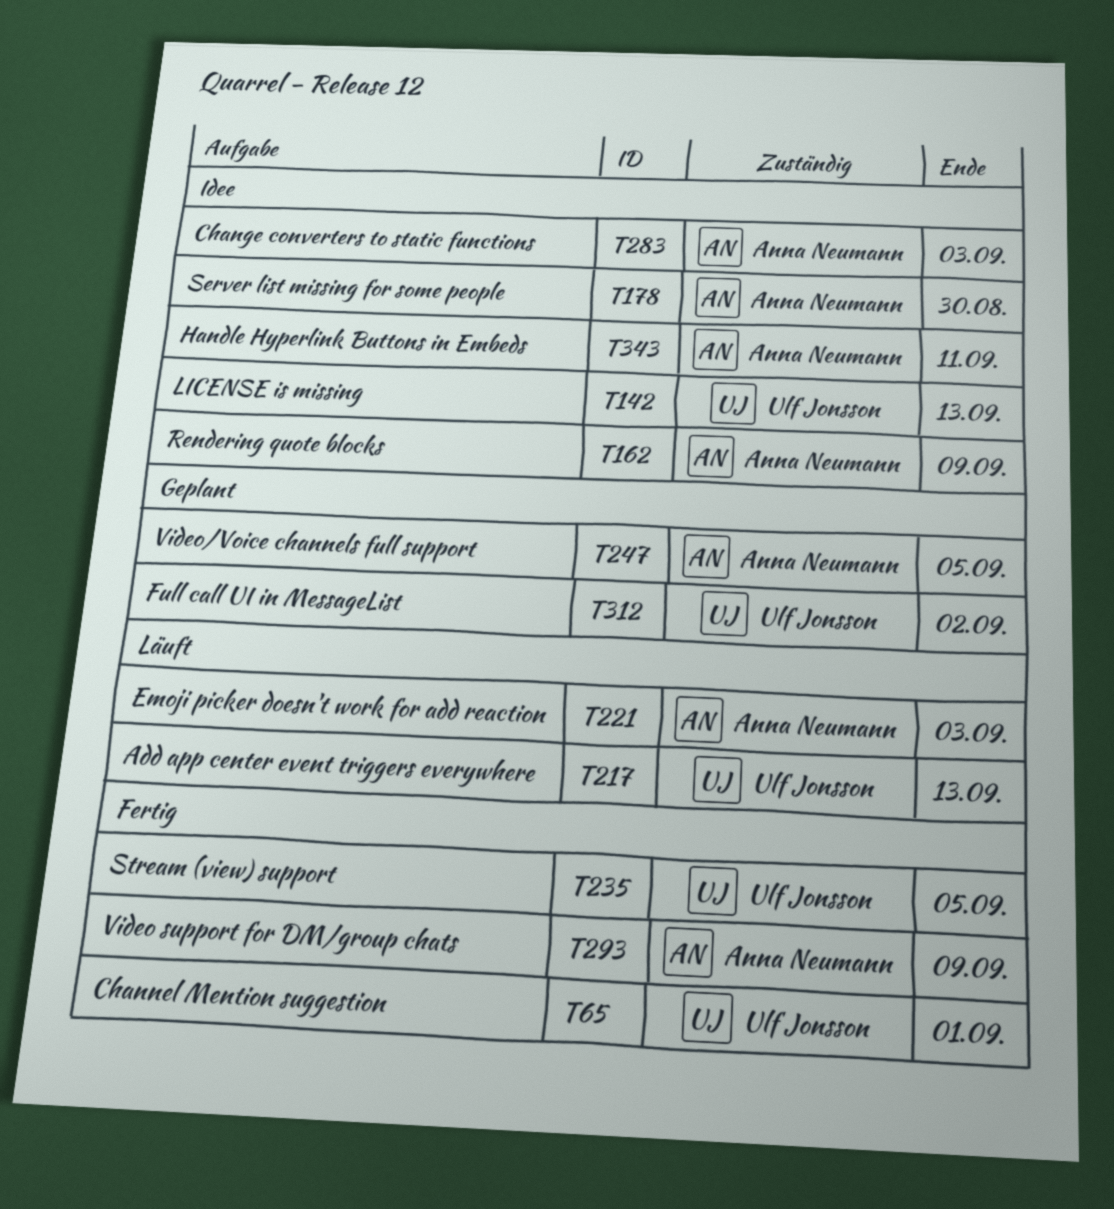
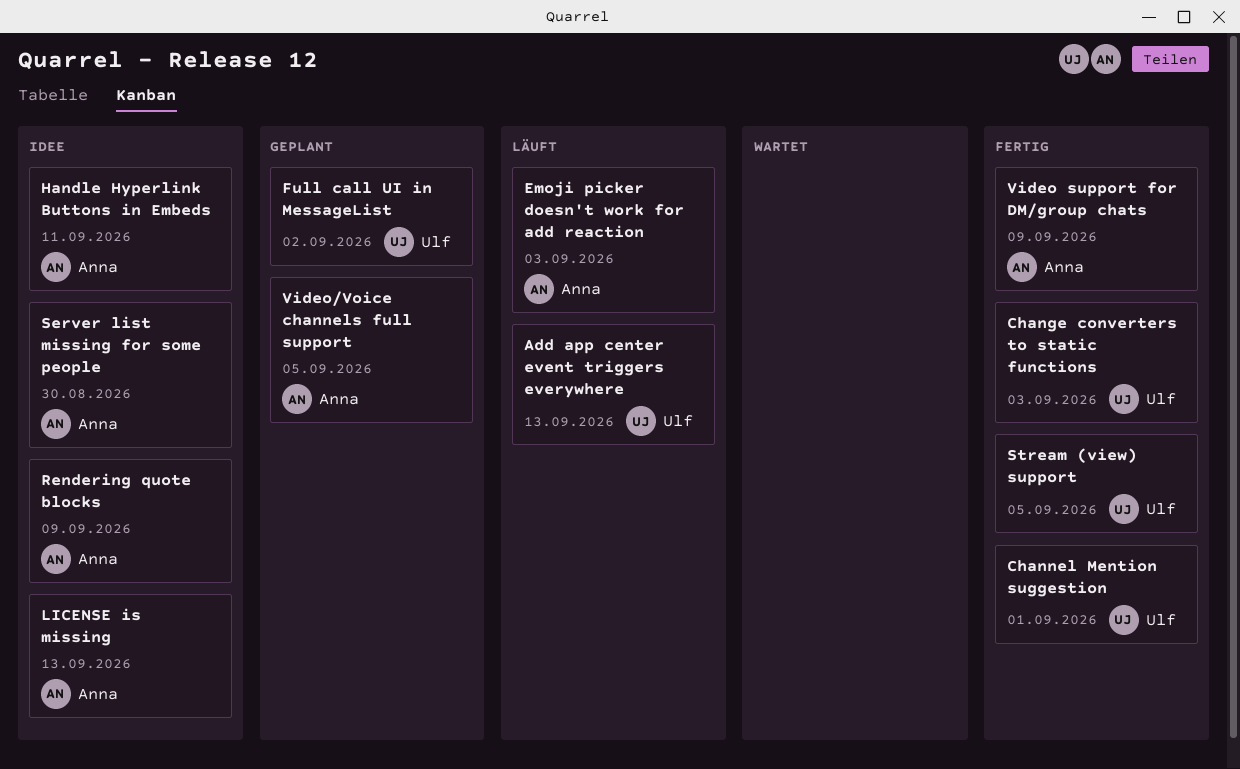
Change converters to static functions, status: Idee -> Fertig
Change converters to static functions, owner: Anna Neumann -> Ulf Jonsson
LICENSE is missing, owner: Ulf Jonsson -> Anna Neumann

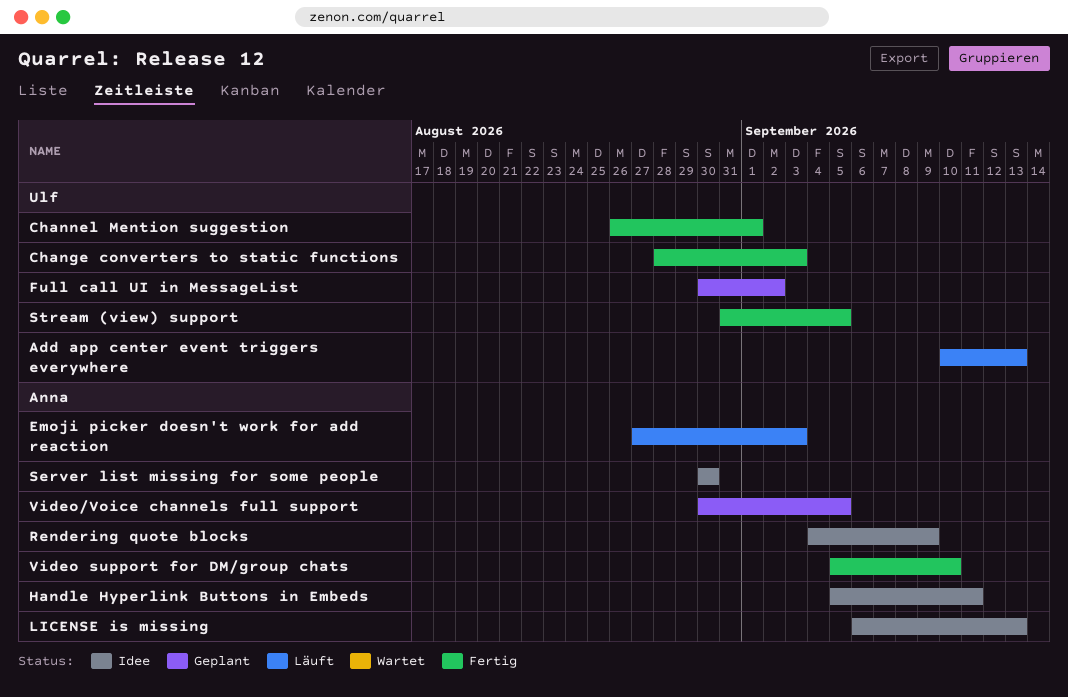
Video support for DM/group chats, due: Sep 9 -> Sep 10

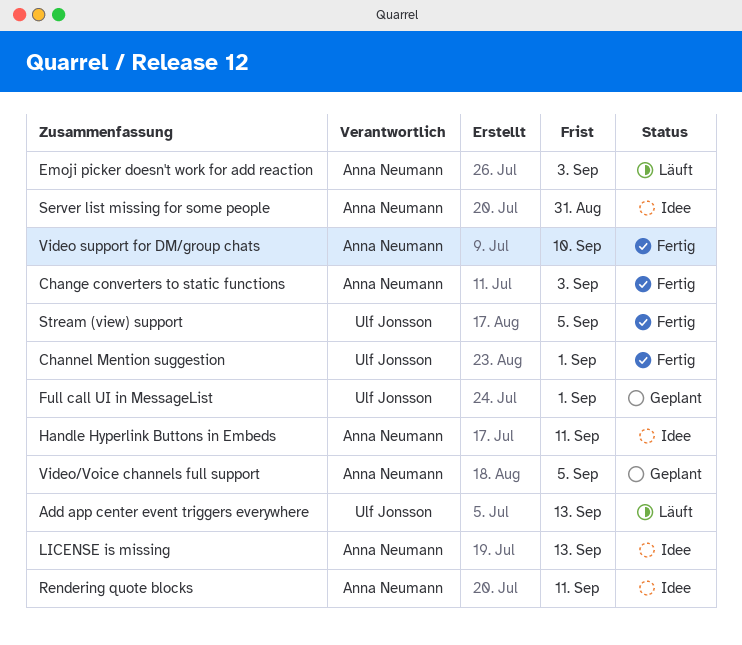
Change converters to static functions, owner: Ulf Jonsson -> Anna Neumann
Full call UI in MessageList, due: Sep 2 -> Sep 1
Rendering quote blocks, due: Sep 9 -> Sep 11
Server list missing for some people, due: Aug 30 -> Aug 31

